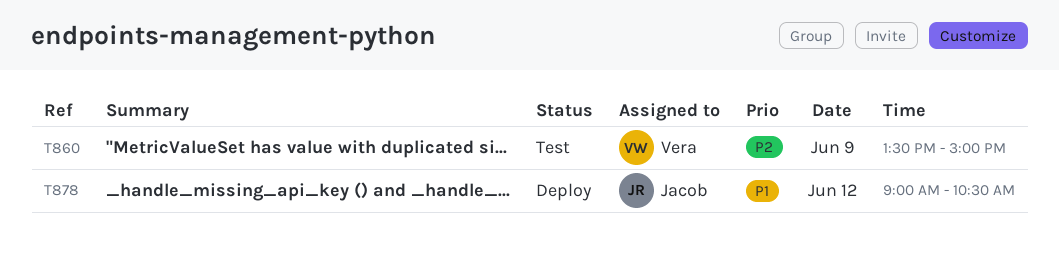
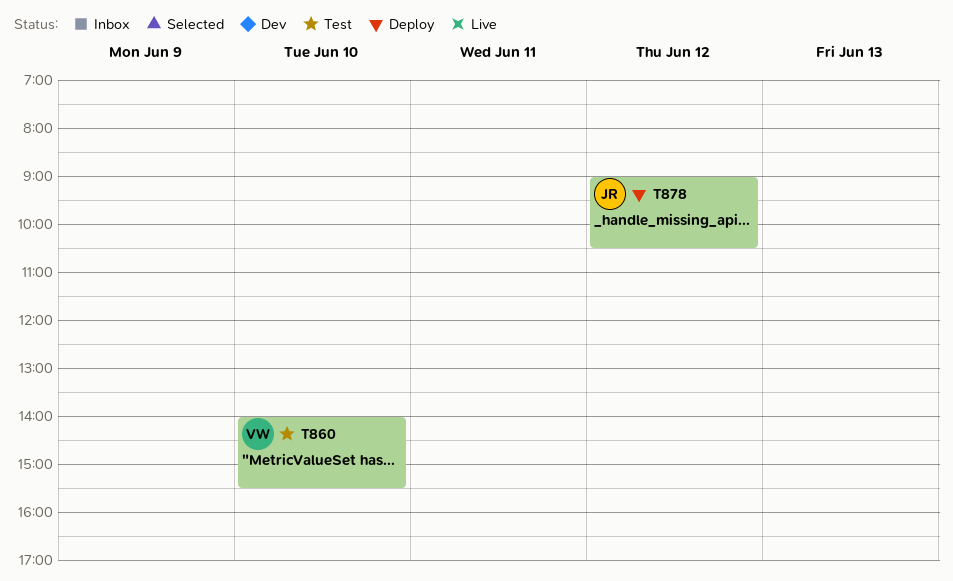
T860, day: Jun 9 -> Jun 10
T860, begins: 13:30 -> 14:00
T860, ends: 15:00 -> 15:30

